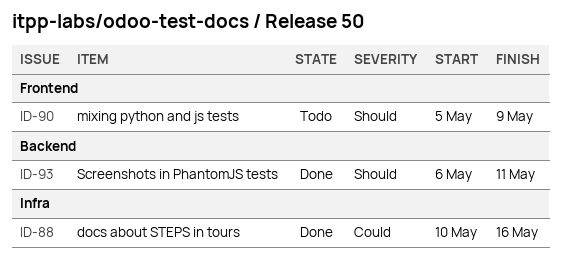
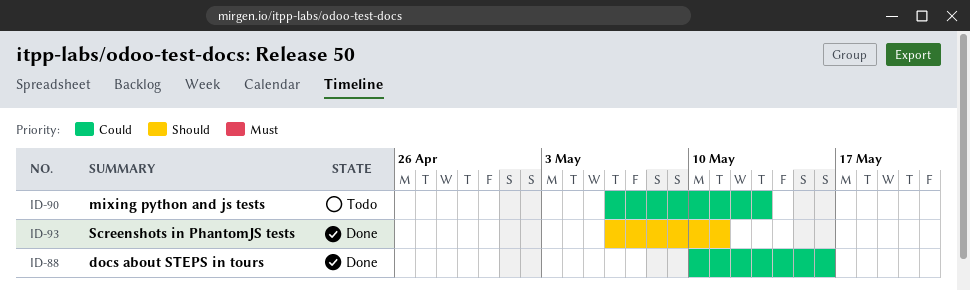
ID-90, priority: Should -> Could
ID-90, start: May 5 -> May 6
ID-90, due: May 9 -> May 13

